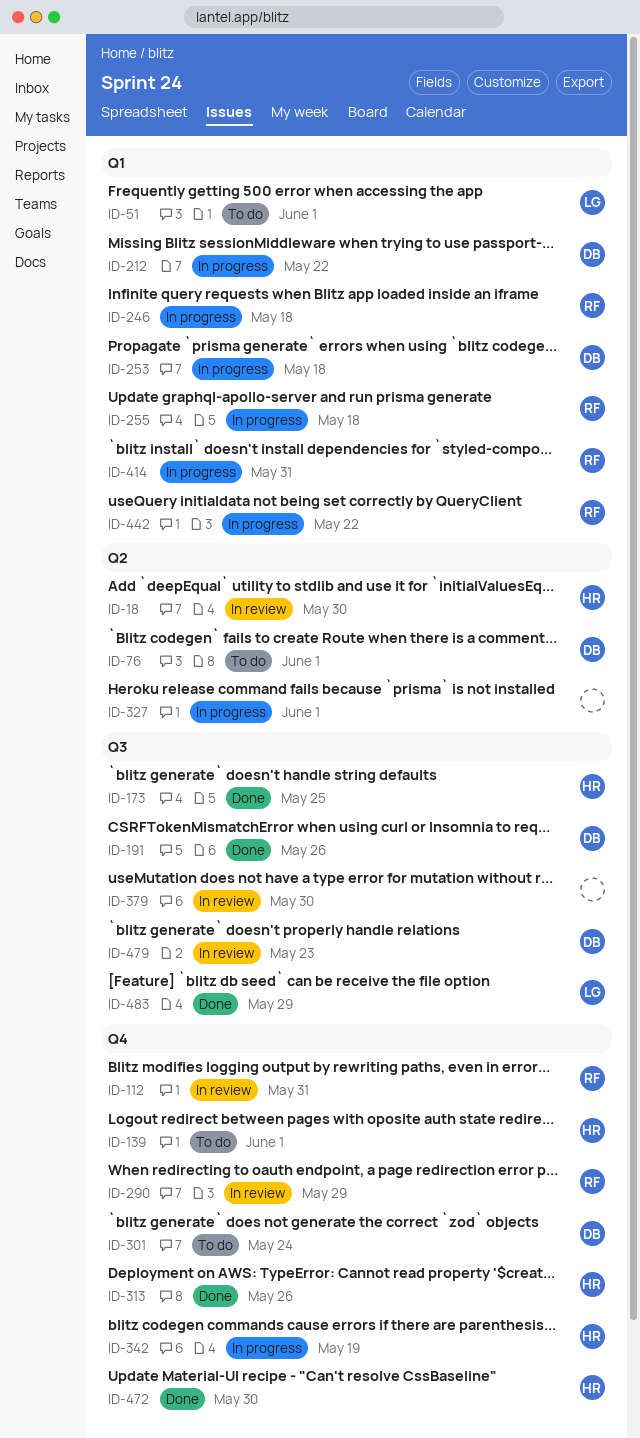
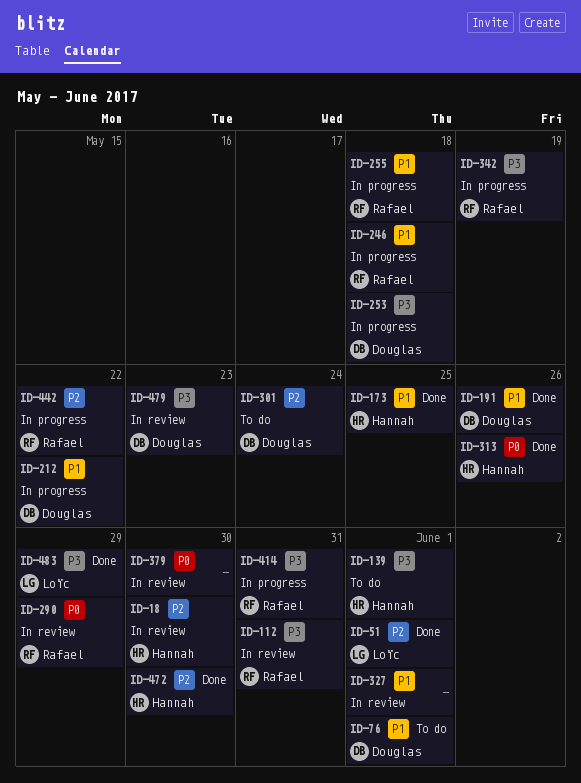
ID-51, status: To do -> Done
ID-327, status: In progress -> In review
ID-342, owner: Hannah -> Rafael

